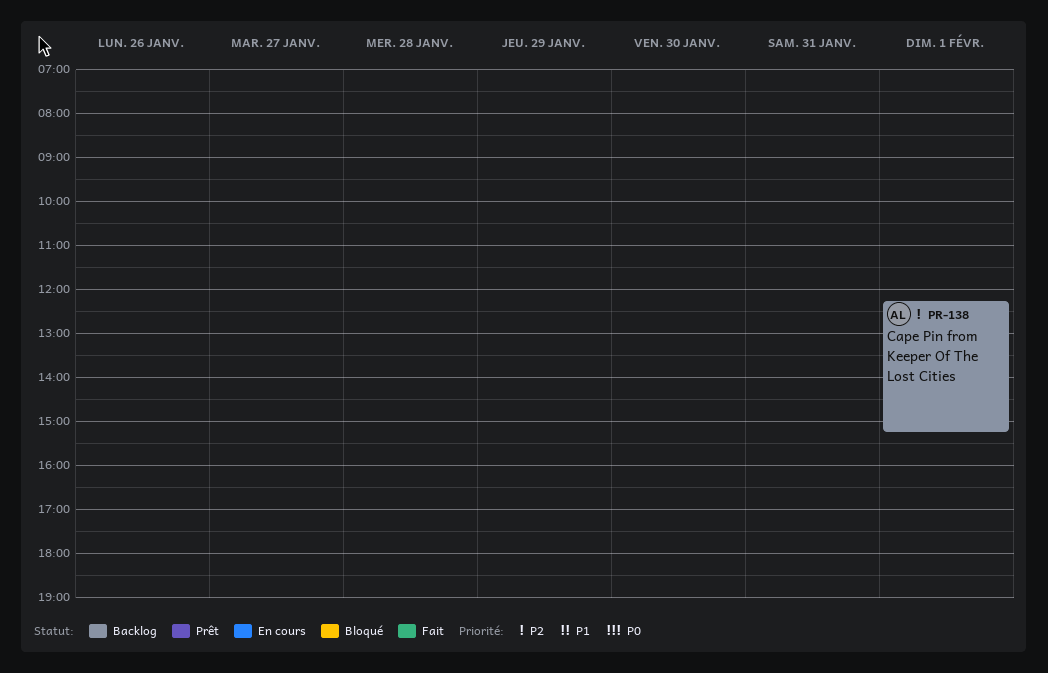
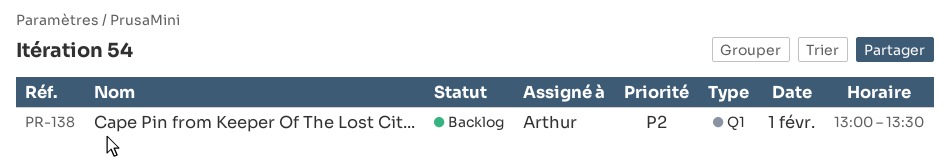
PR-138, begins: 12:15 -> 13:00
PR-138, ends: 15:15 -> 13:30

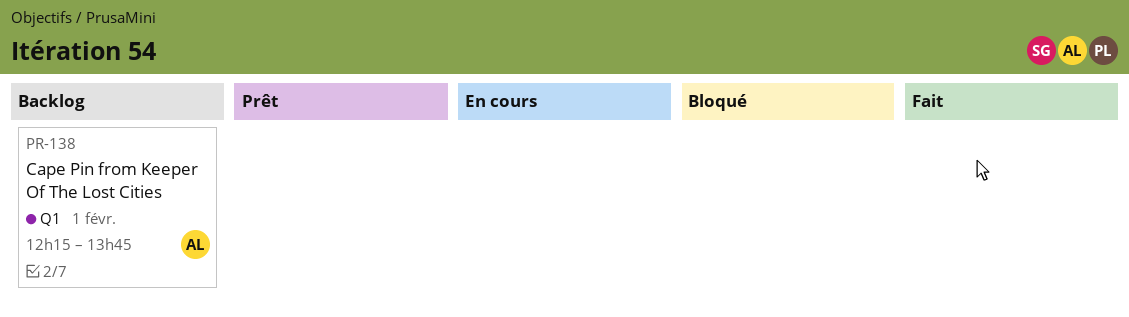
PR-138, begins: 13:00 -> 12:15
PR-138, ends: 13:30 -> 13:45

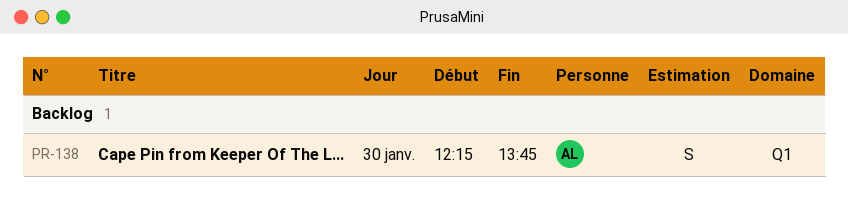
PR-138, day: Feb 1 -> Jan 30

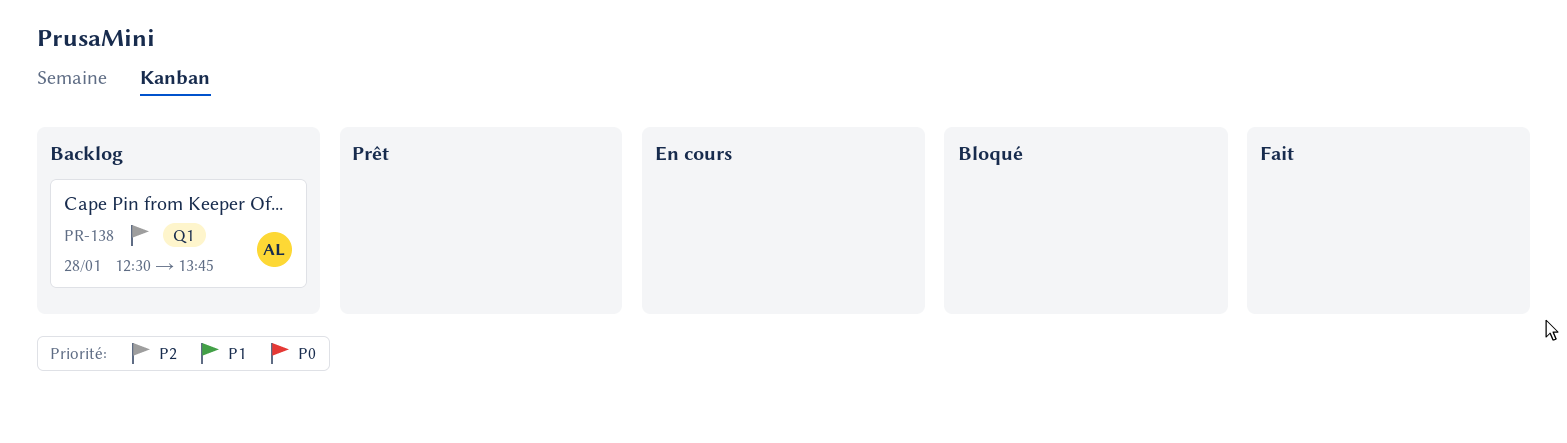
PR-138, day: Jan 30 -> Jan 28
PR-138, begins: 12:15 -> 12:30

